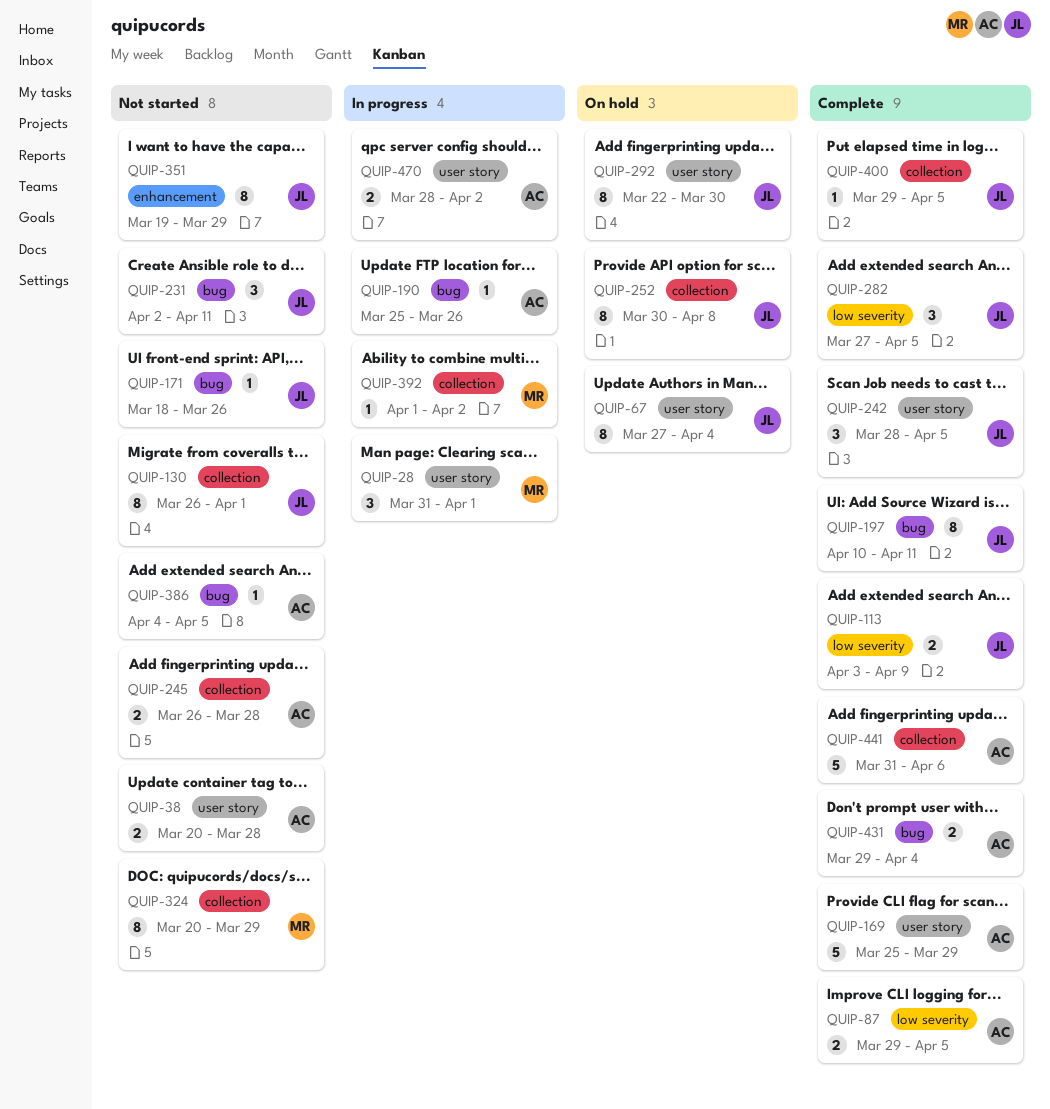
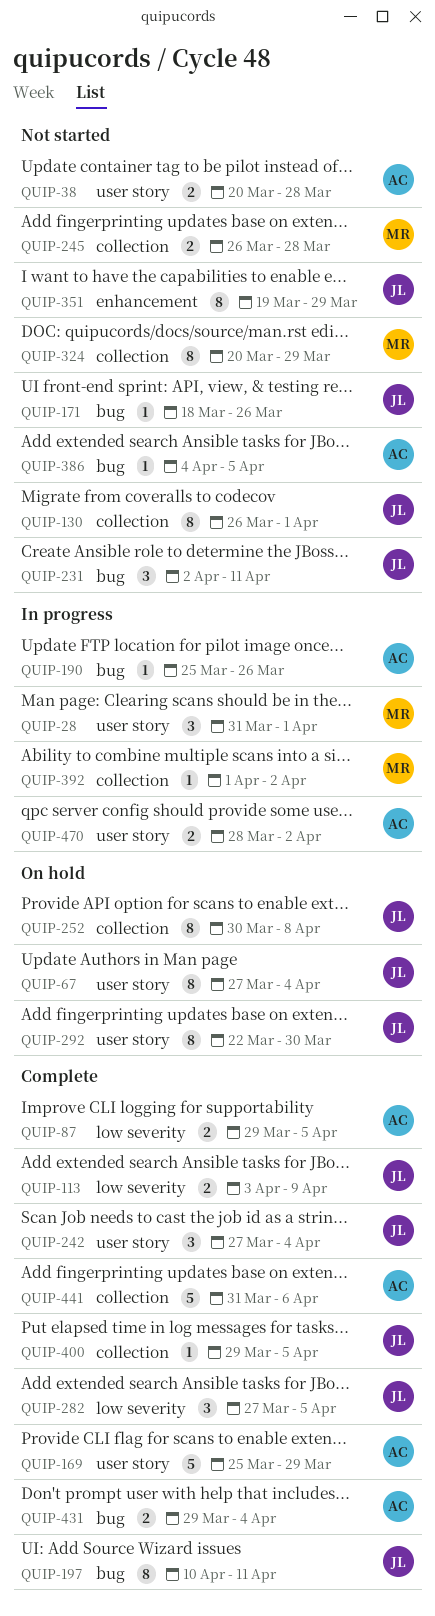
QUIP-242, start: Mar 28 -> Mar 27
QUIP-242, due: Apr 5 -> Apr 4
QUIP-245, owner: AC -> MR

